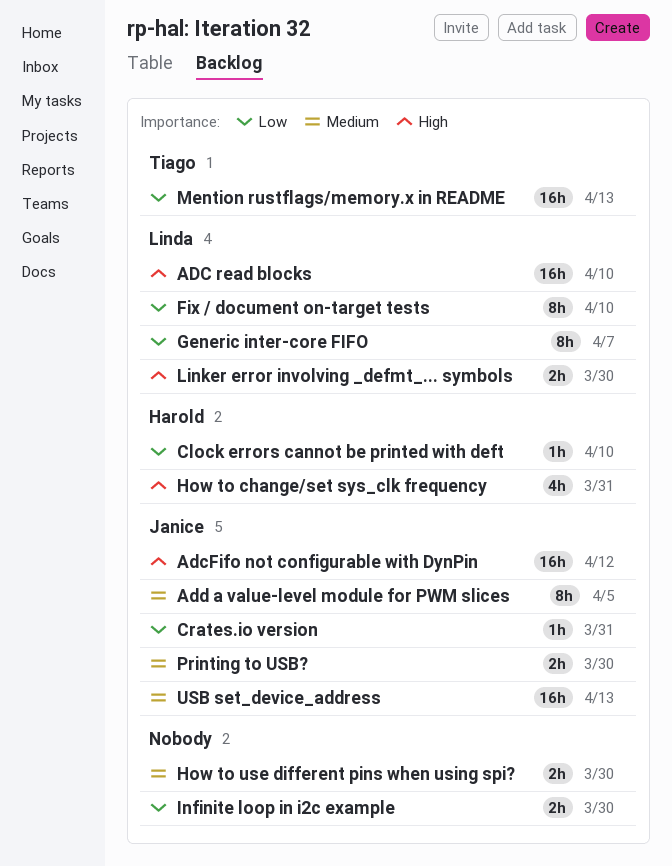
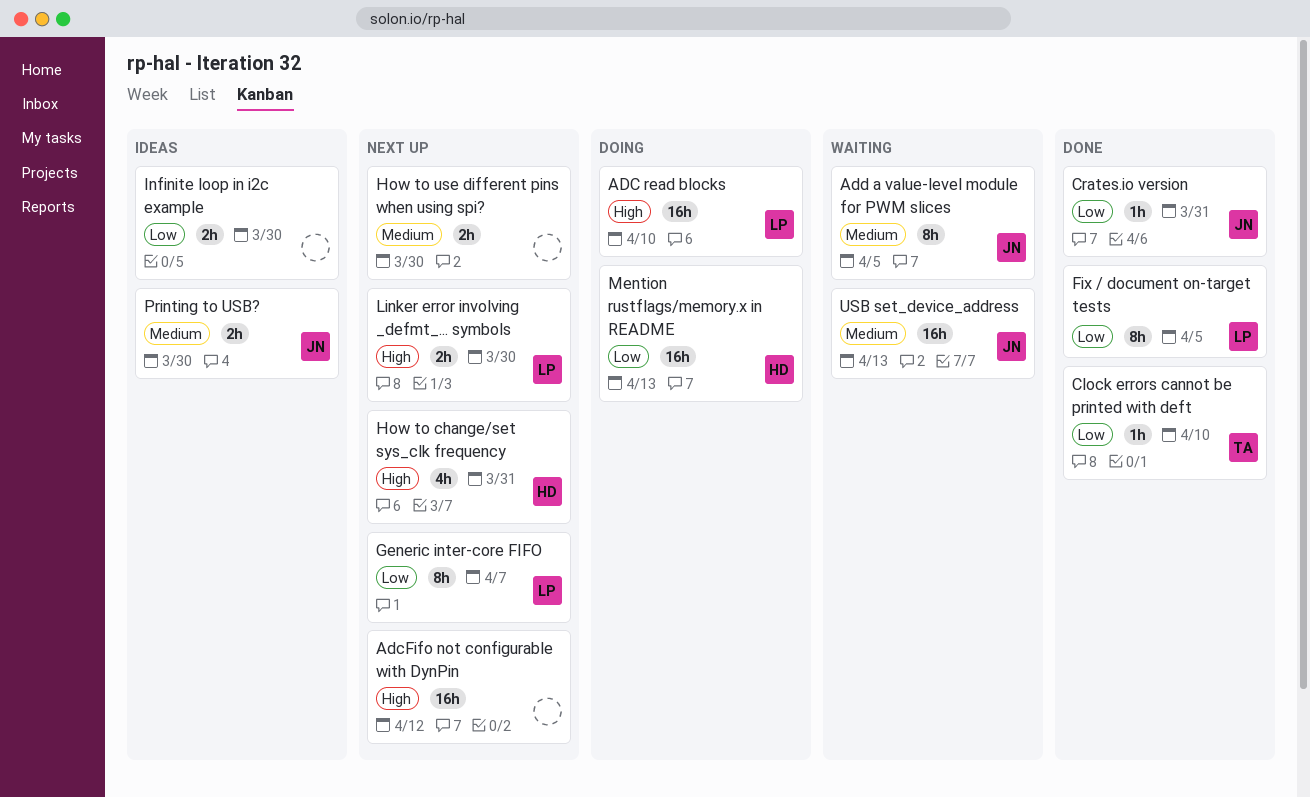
AdcFifo not configurable with DynPin, owner: Janice -> none
Clock errors cannot be printed with deft, owner: Harold -> Tiago
Fix / document on-target tests, due: Apr 10 -> Apr 5
Mention rustflags/memory.x in README, owner: Tiago -> Harold

